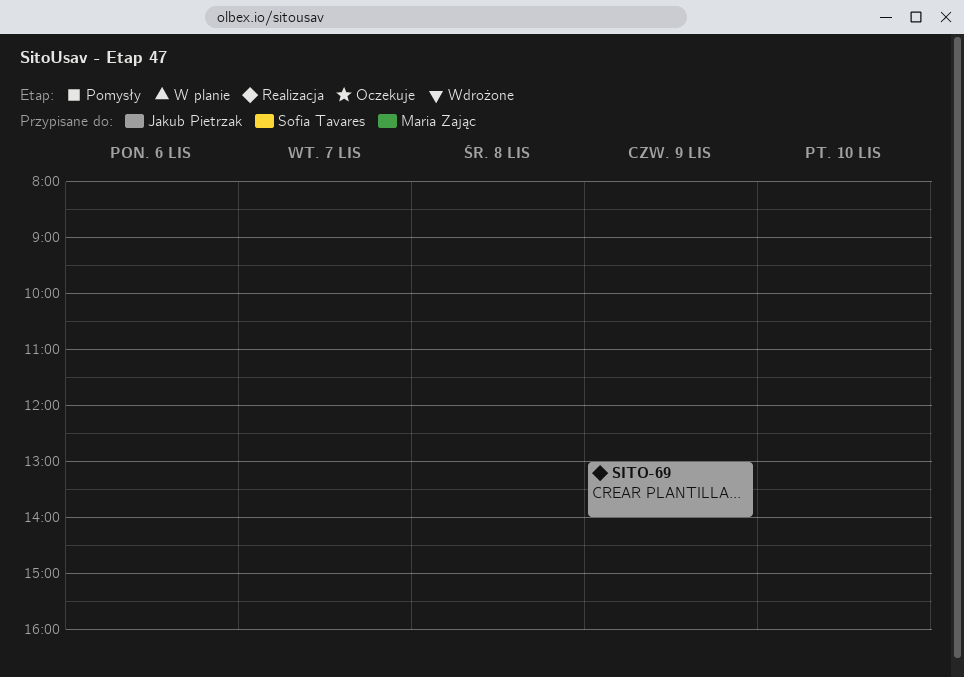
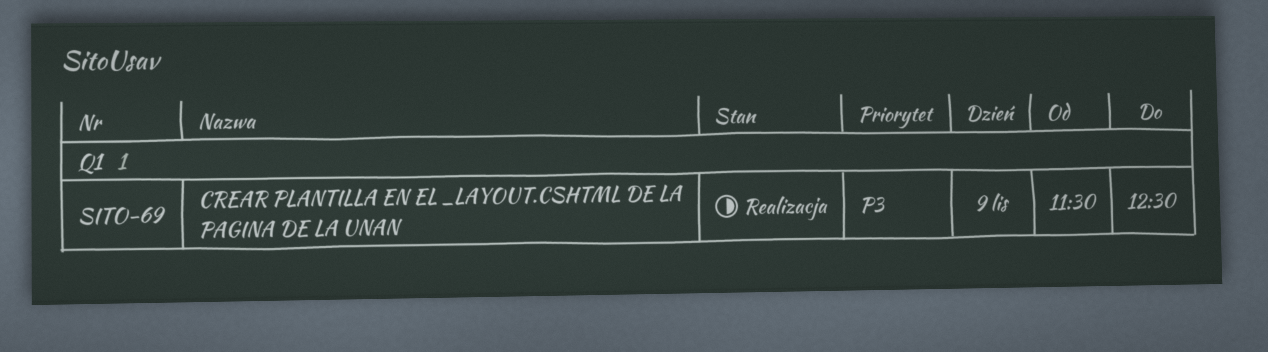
SITO-69, begins: 13:00 -> 11:30
SITO-69, ends: 14:00 -> 12:30

